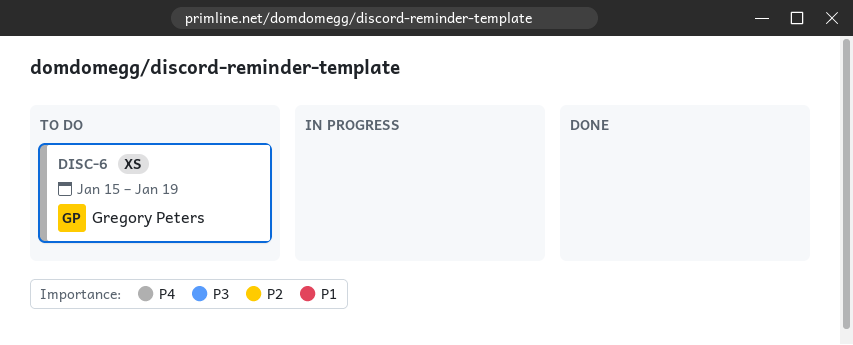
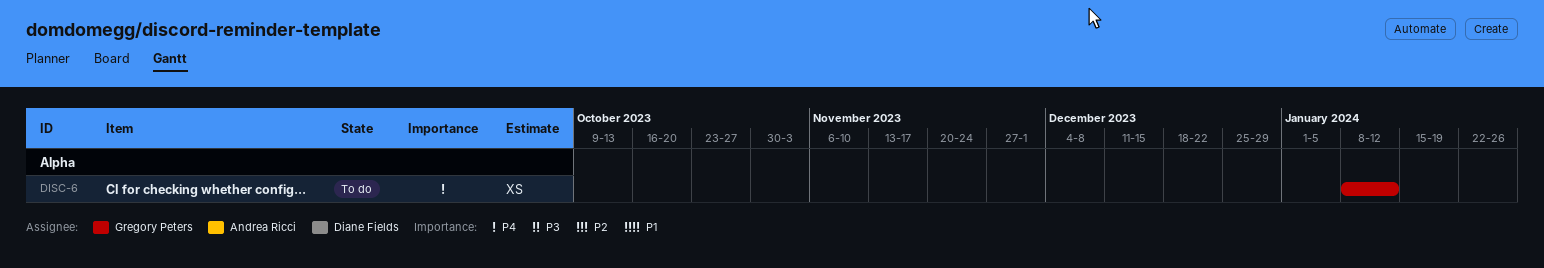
DISC-6, start: Jan 15 -> Jan 8
DISC-6, due: Jan 19 -> Jan 12

